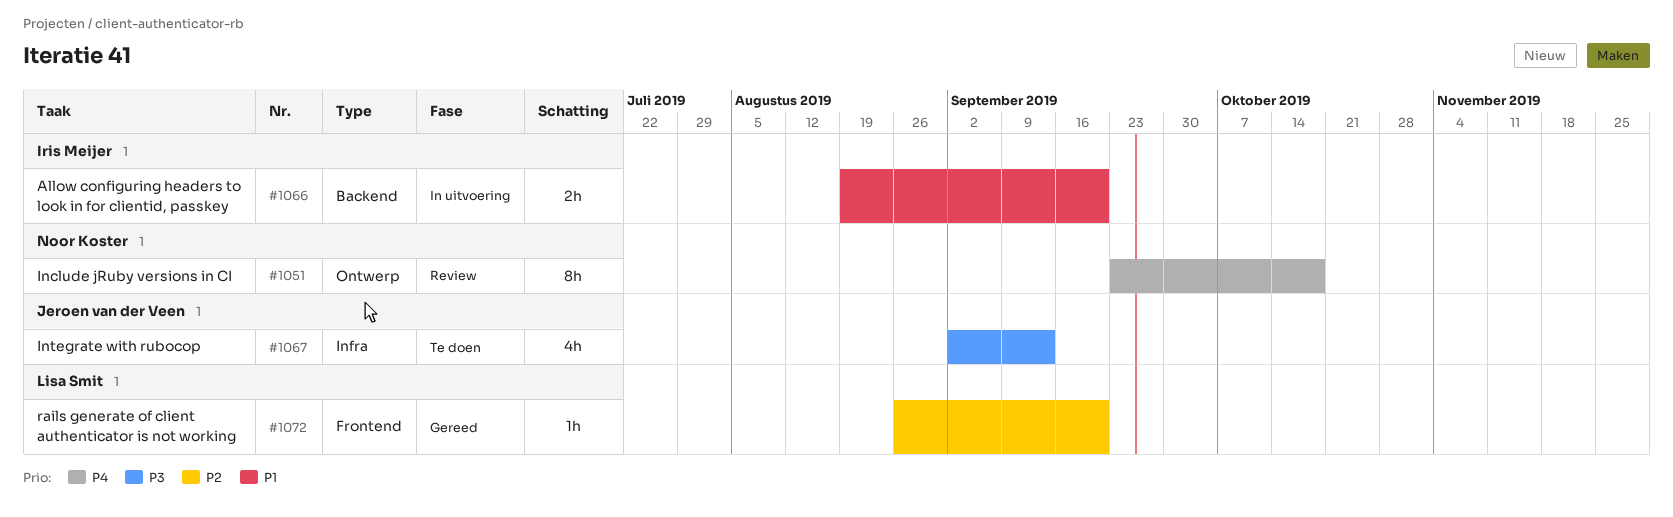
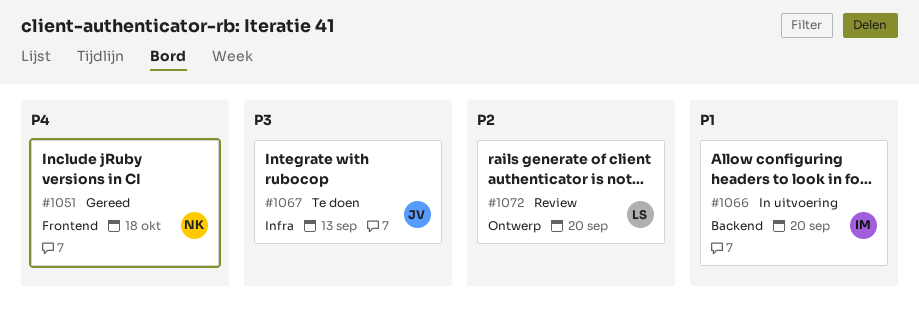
#1051, status: Review -> Gereed
#1051, label: Ontwerp -> Frontend
#1072, status: Gereed -> Review
#1072, label: Frontend -> Ontwerp

